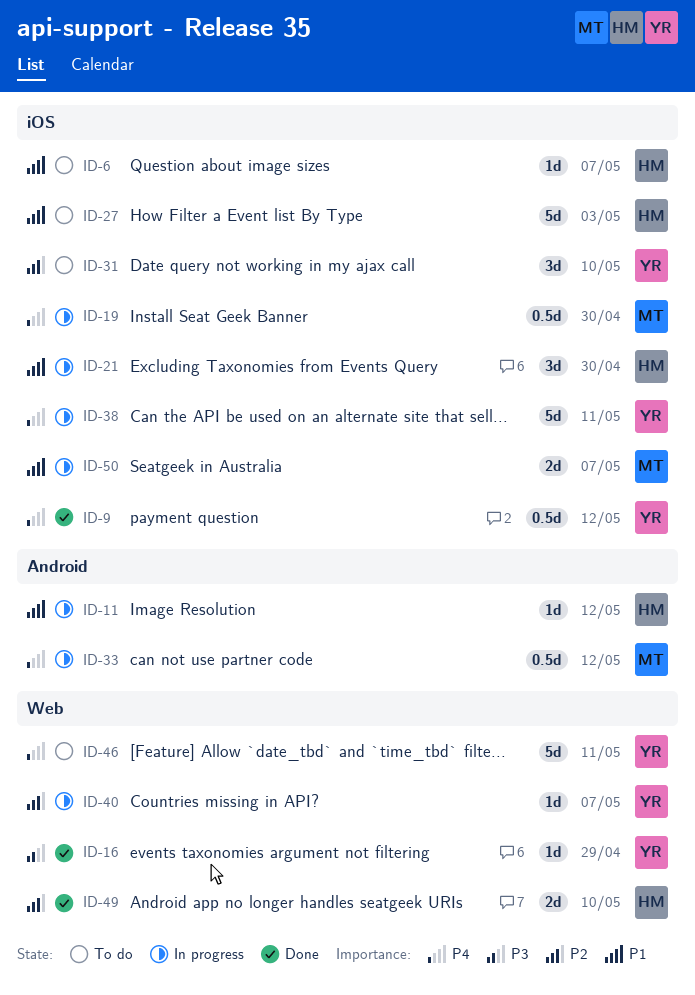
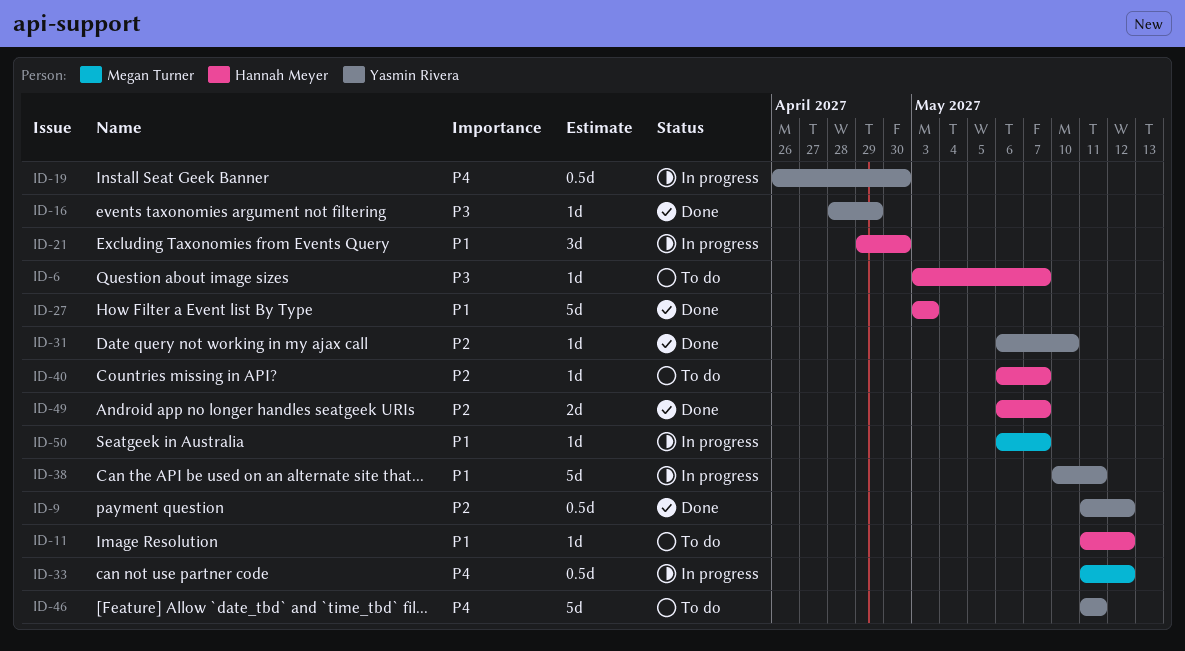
ID-6, priority: P1 -> P3
ID-9, priority: P4 -> P2
ID-11, status: In progress -> To do
ID-19, owner: Megan Turner -> Yasmin Rivera
ID-27, status: To do -> Done
ID-31, status: To do -> Done
ID-31, estimate: 3d -> 1d
ID-38, priority: P4 -> P1
ID-40, status: In progress -> To do
ID-40, owner: Yasmin Rivera -> Hannah Meyer
ID-49, due: May 10 -> May 7
ID-50, estimate: 2d -> 1d

